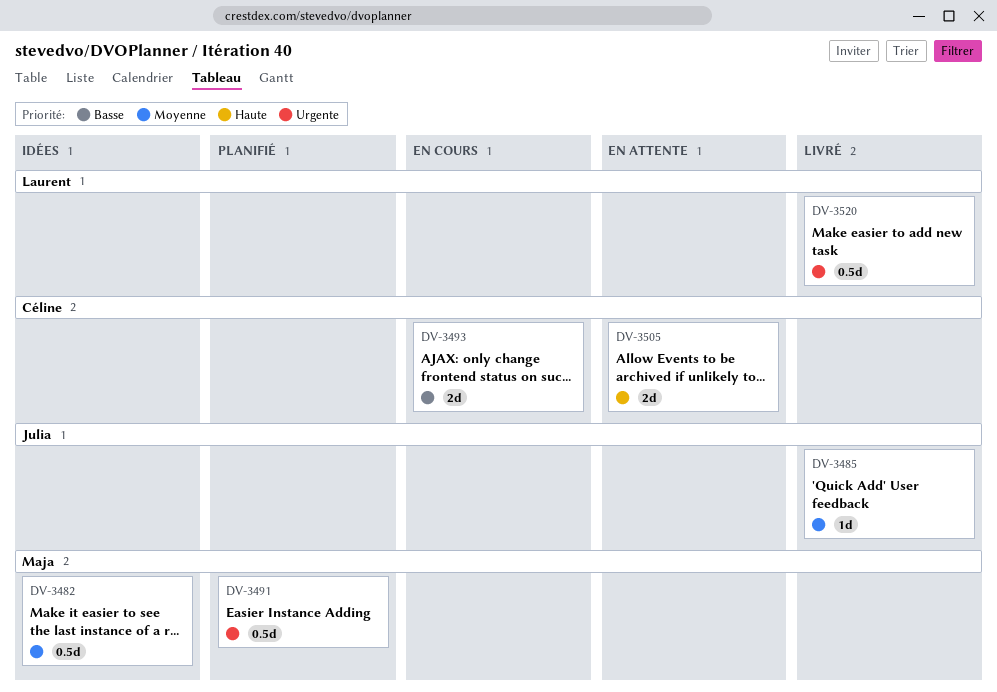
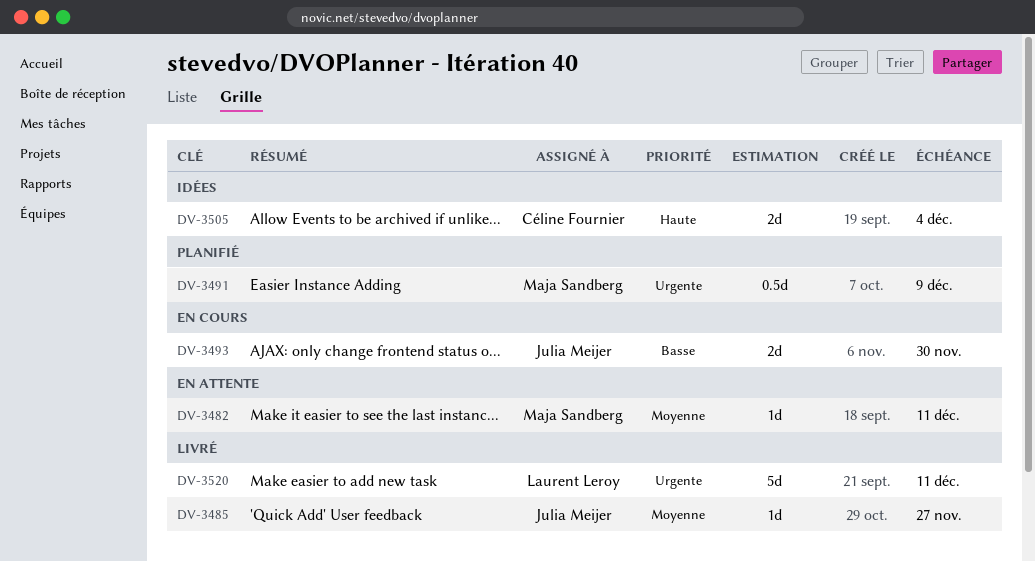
DV-3482, status: Idées -> En attente
DV-3482, estimate: 0.5d -> 1d
DV-3493, owner: Céline Fournier -> Julia Meijer
DV-3505, status: En attente -> Idées
DV-3520, estimate: 0.5d -> 5d

